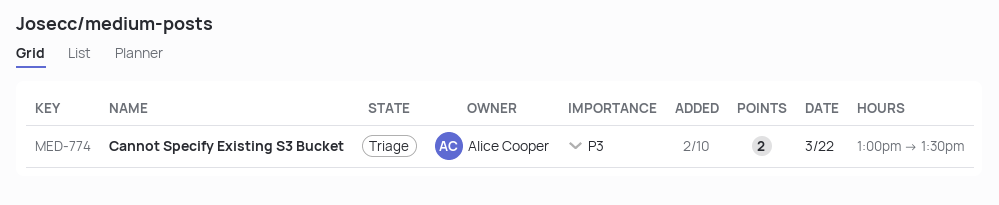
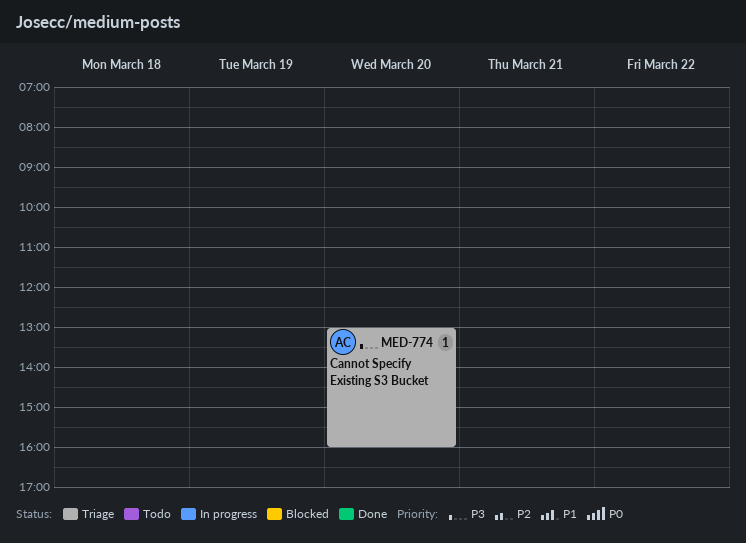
MED-774, estimate: 2 -> 1
MED-774, day: Mar 22 -> Mar 20
MED-774, ends: 13:30 -> 16:00

